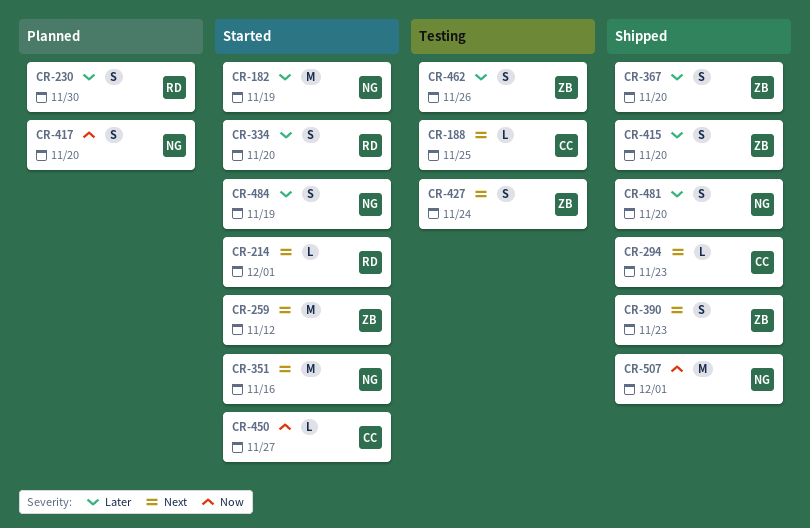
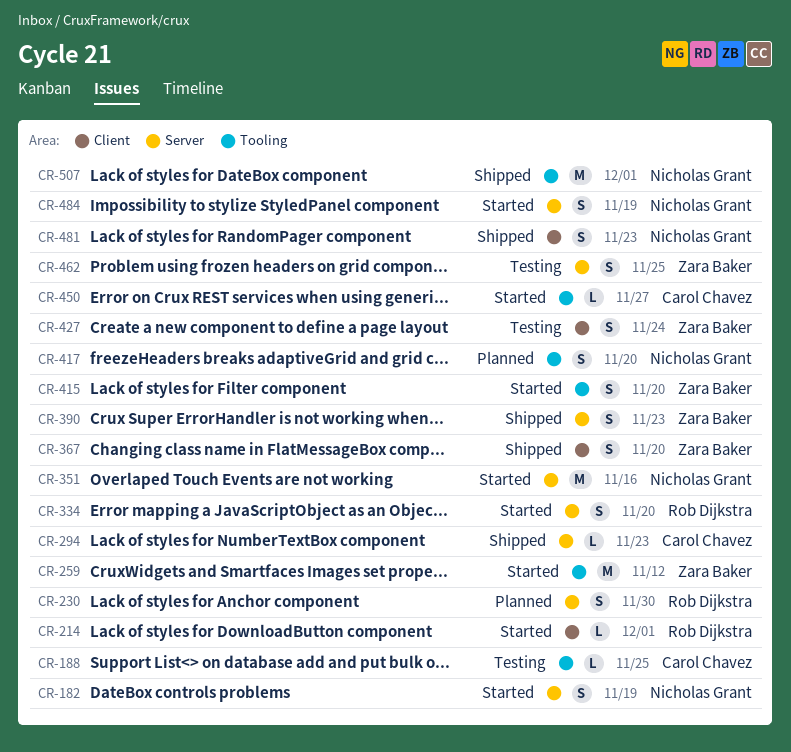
CR-182, estimate: M -> S
CR-415, status: Shipped -> Started
CR-462, due: Nov 26 -> Nov 25
CR-481, due: Nov 20 -> Nov 23

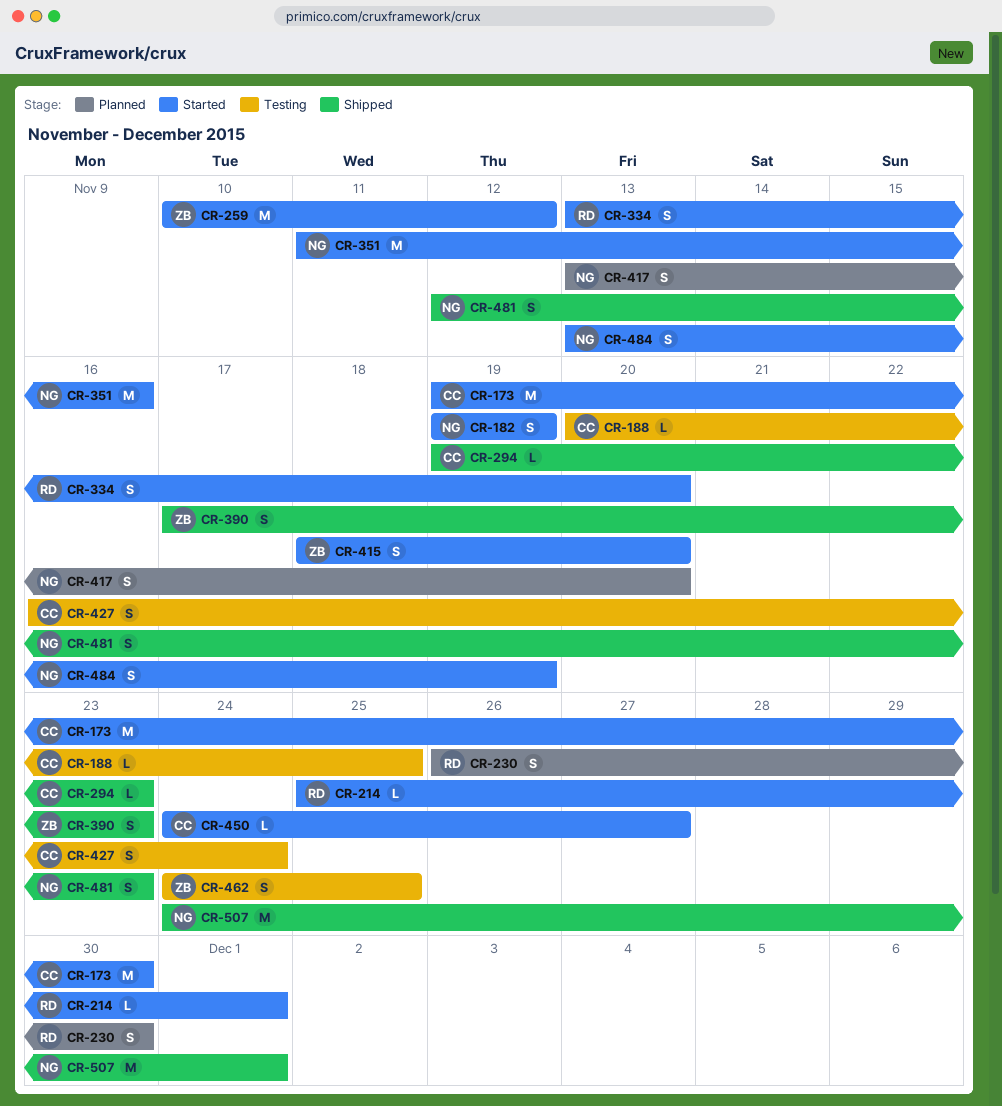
CR-173: none -> present
CR-367: present -> none
CR-427, owner: Zara Baker -> Carol Chavez

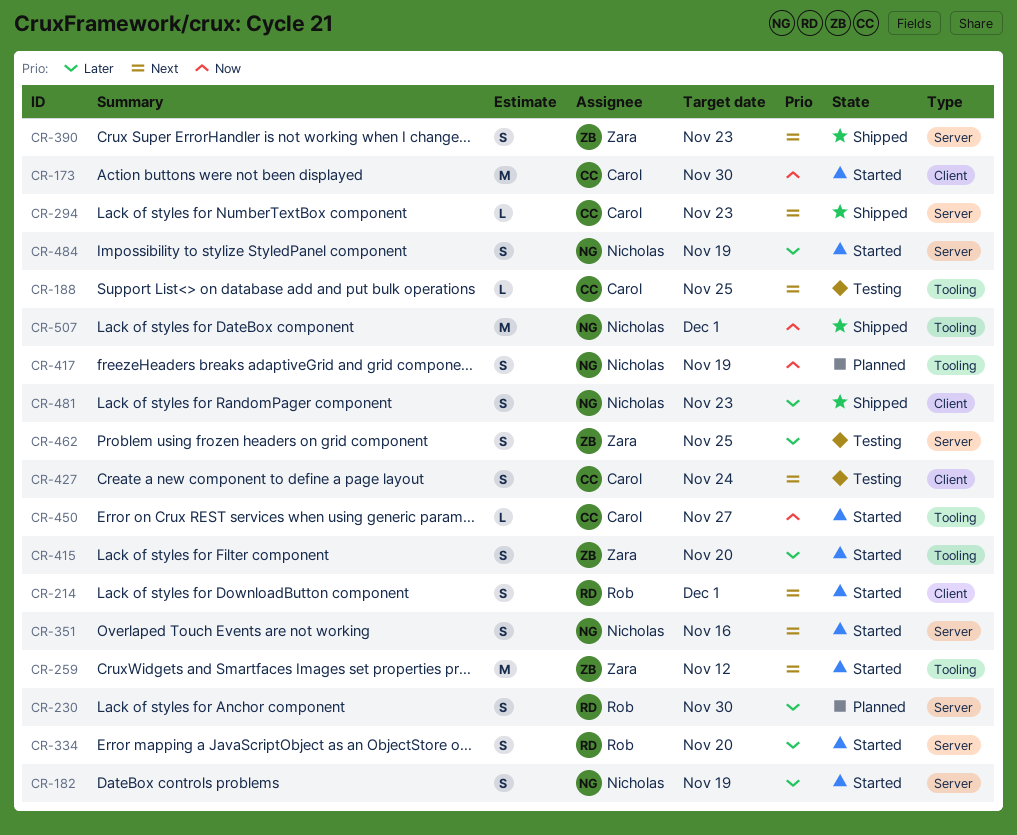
CR-214, estimate: L -> S
CR-351, estimate: M -> S
CR-417, due: Nov 20 -> Nov 19

